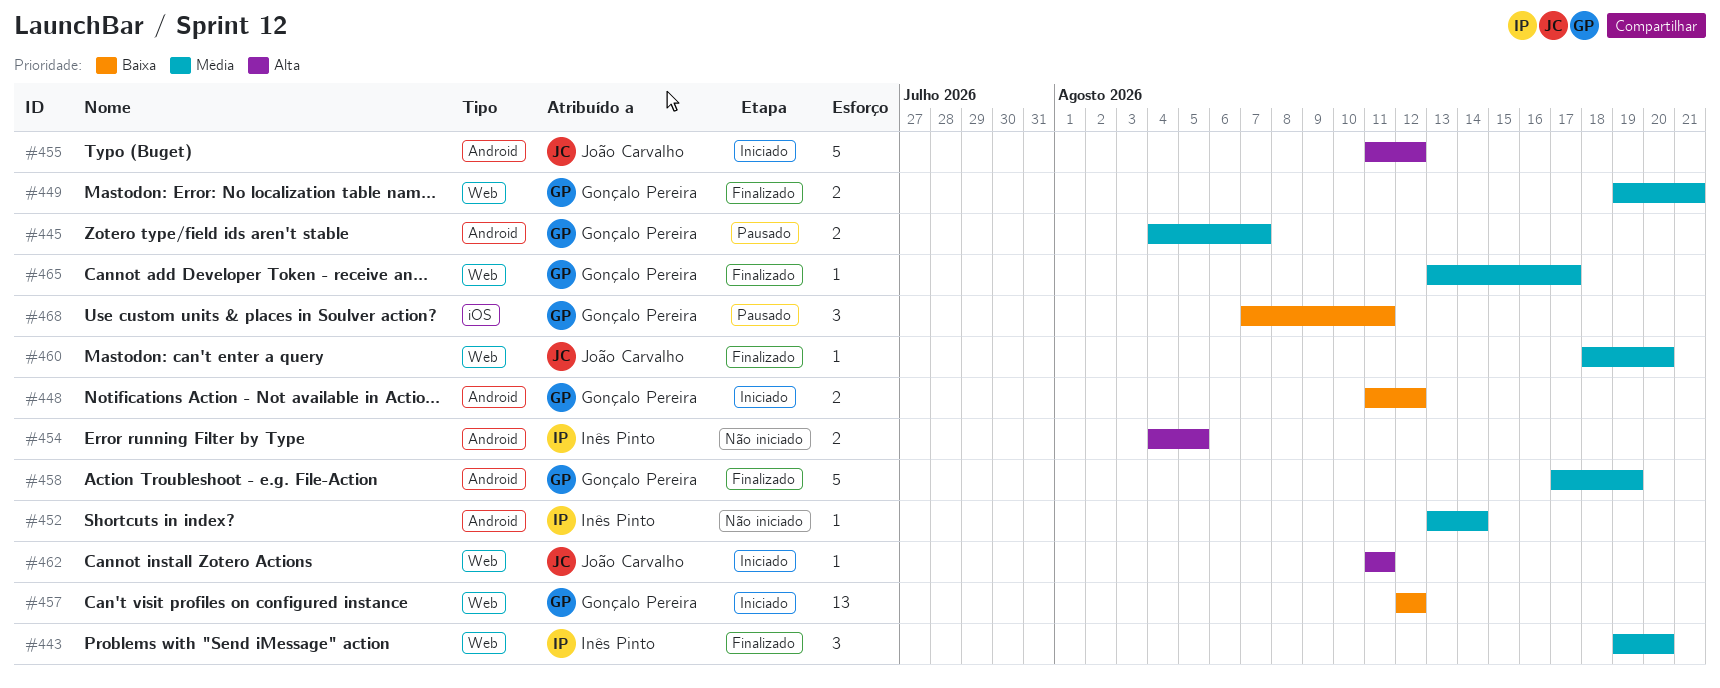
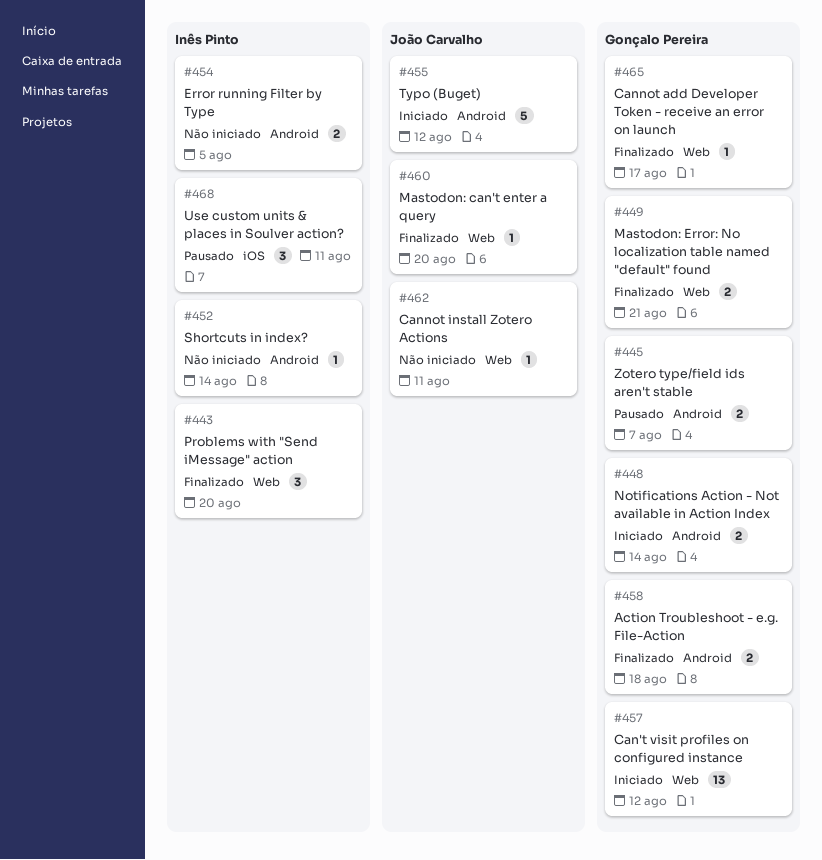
#448, due: Aug 12 -> Aug 14
#458, estimate: 5 -> 2
#458, due: Aug 19 -> Aug 18
#462, status: Iniciado -> Não iniciado
#468, owner: Gonçalo Pereira -> Inês Pinto

